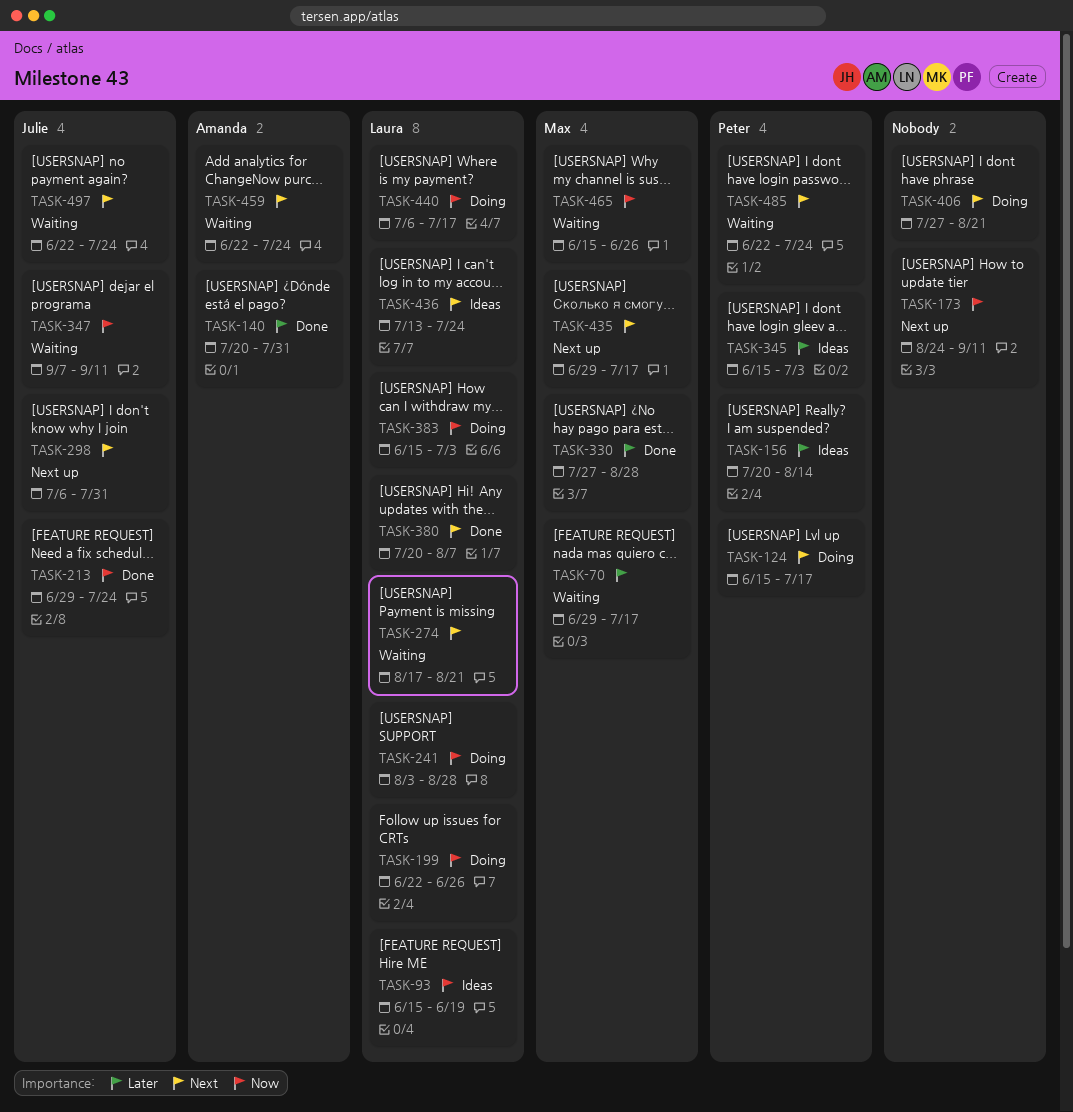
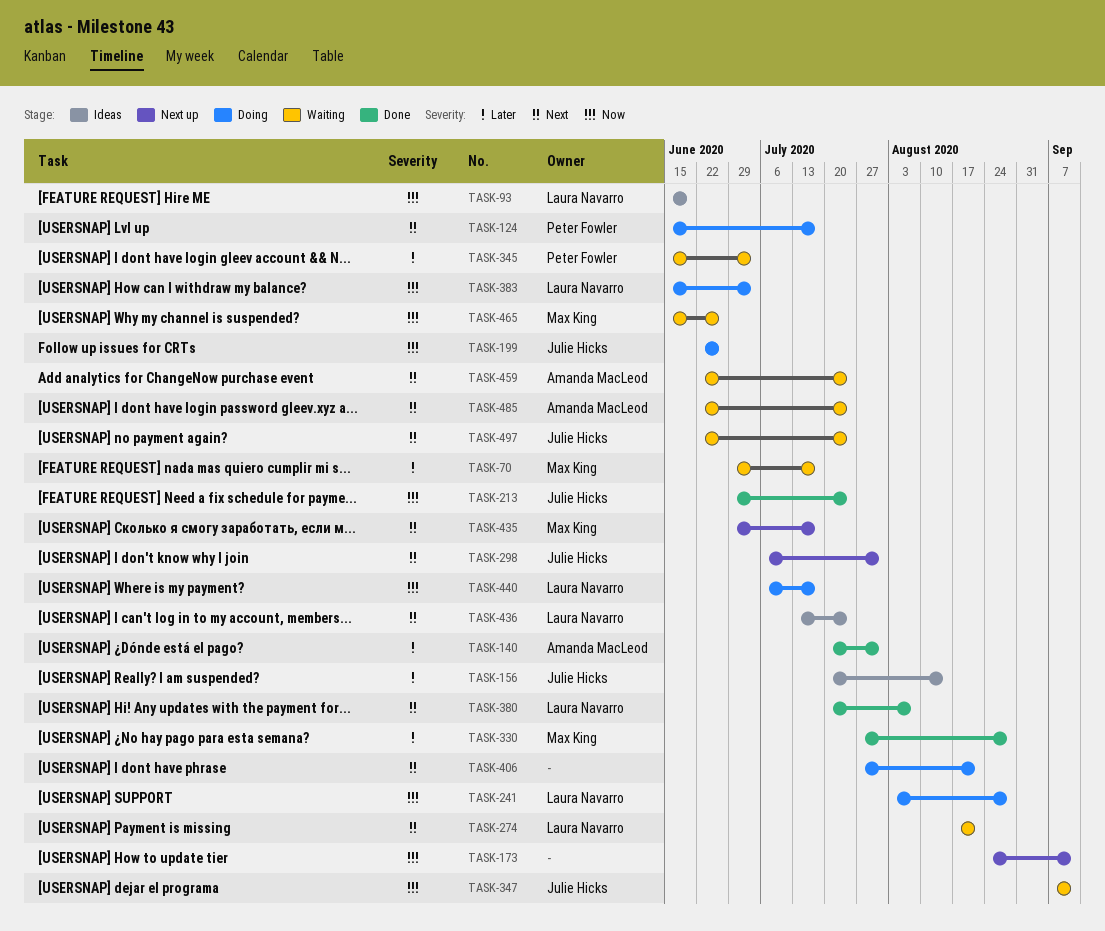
TASK-156, owner: Peter Fowler -> Julie Hicks
TASK-199, owner: Laura Navarro -> Julie Hicks
TASK-345, status: Ideas -> Waiting
TASK-485, owner: Peter Fowler -> Amanda MacLeod

